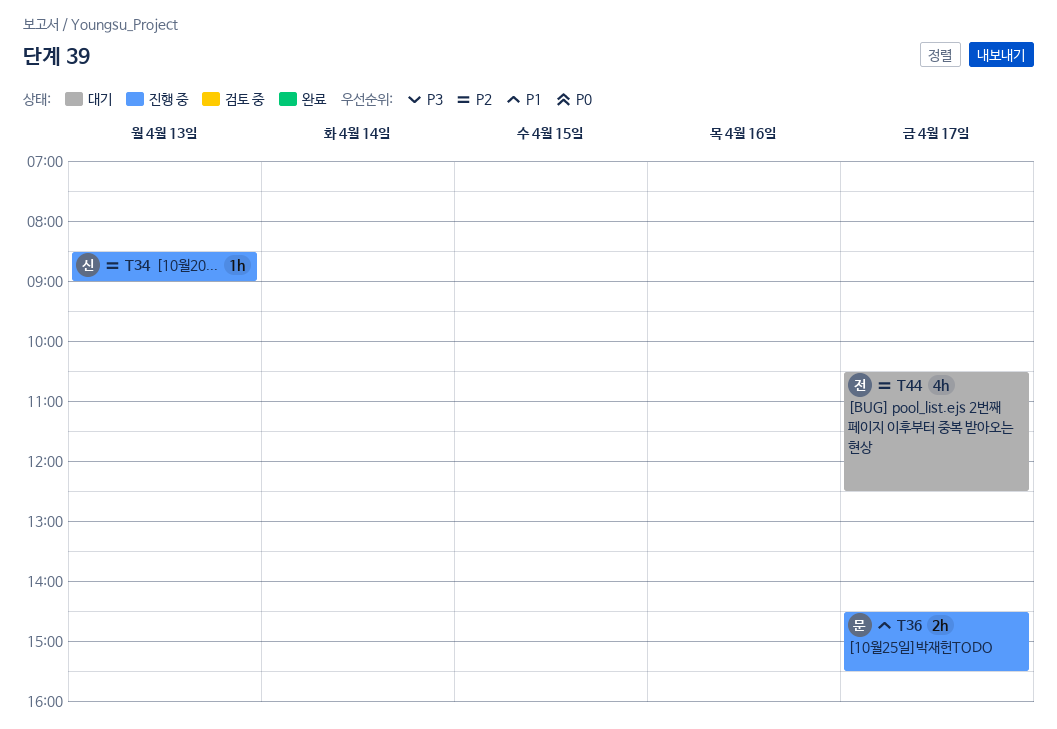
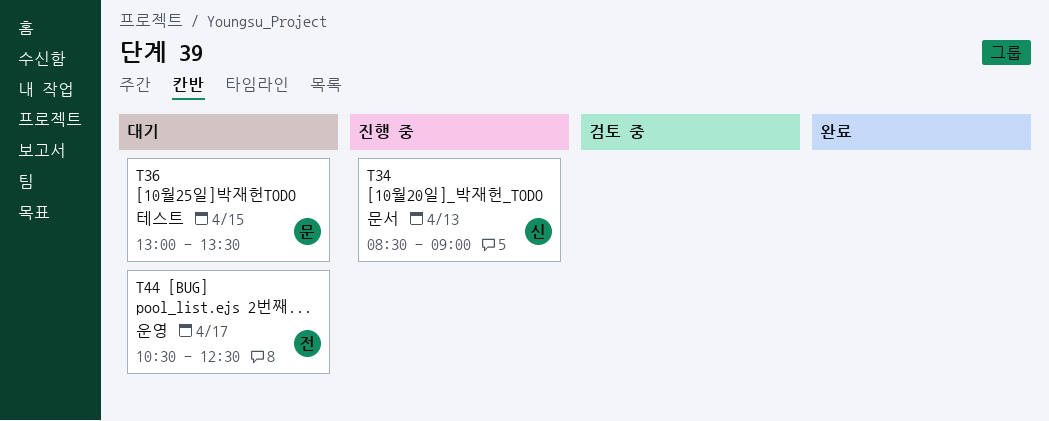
T36, status: 진행 중 -> 대기
T36, day: Apr 17 -> Apr 15
T36, begins: 14:30 -> 13:00
T36, ends: 15:30 -> 13:30

